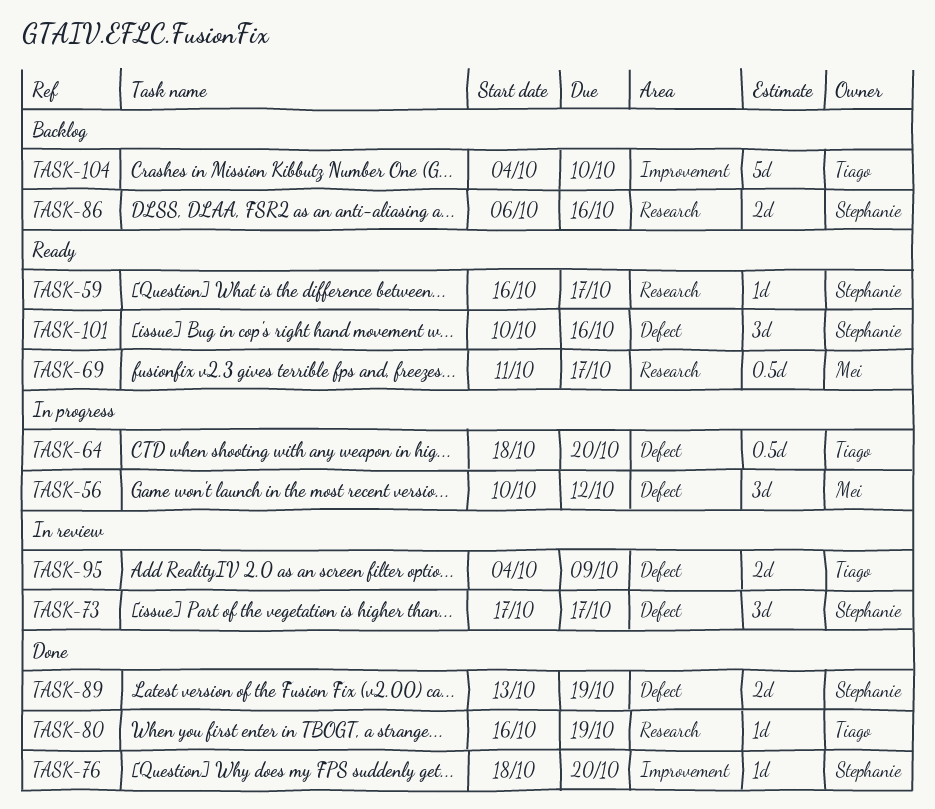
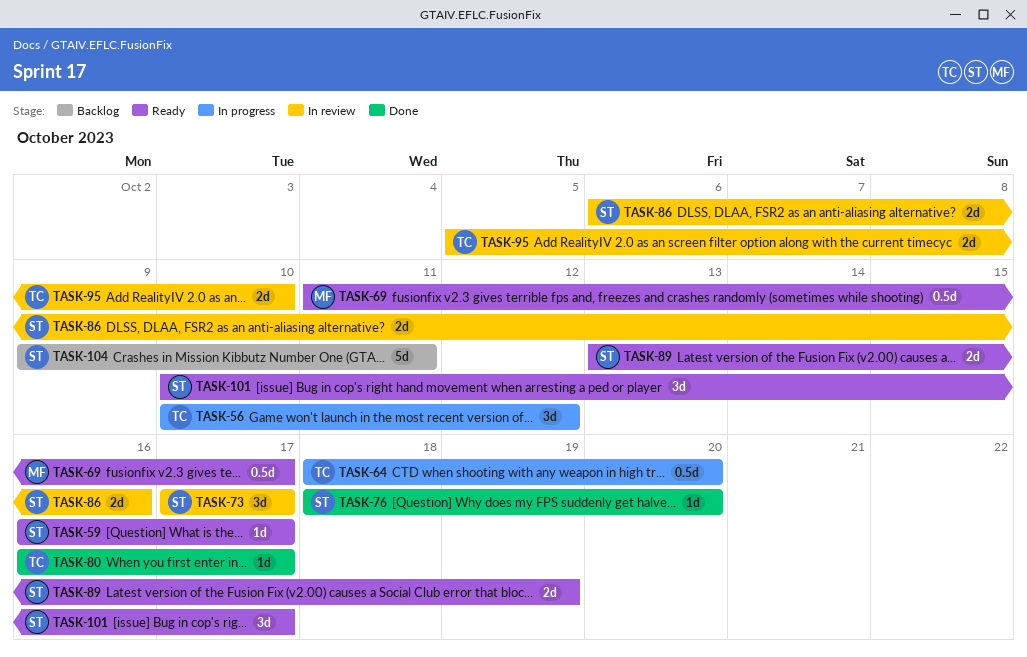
TASK-56, owner: Mei -> Tiago
TASK-80, due: Oct 19 -> Oct 17
TASK-86, status: Backlog -> In review
TASK-89, status: Done -> Ready
TASK-95, start: Oct 4 -> Oct 5
TASK-95, due: Oct 9 -> Oct 10
TASK-101, due: Oct 16 -> Oct 17
TASK-104, owner: Tiago -> Stephanie
TASK-104, start: Oct 4 -> Oct 9
TASK-104, due: Oct 10 -> Oct 11

